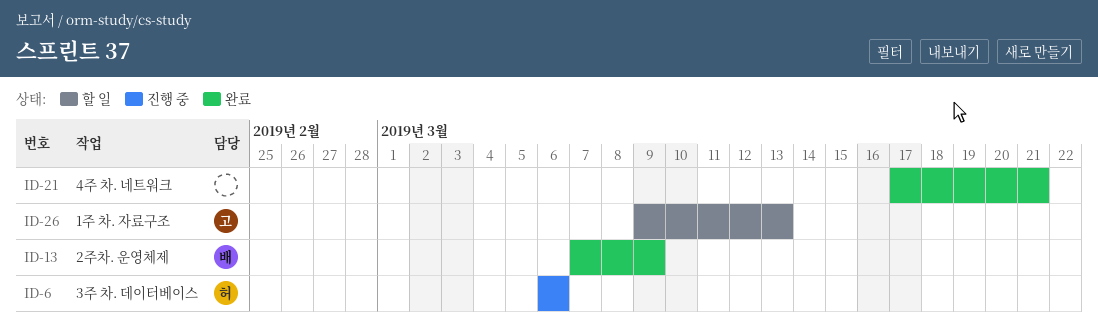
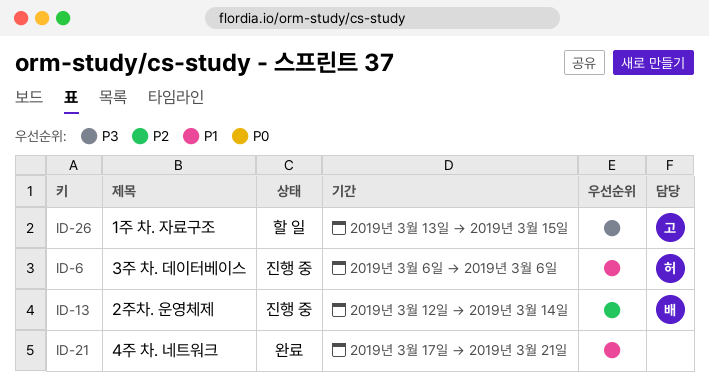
ID-13, status: 완료 -> 진행 중
ID-13, start: Mar 7 -> Mar 12
ID-13, due: Mar 9 -> Mar 14
ID-26, start: Mar 9 -> Mar 13
ID-26, due: Mar 13 -> Mar 15

